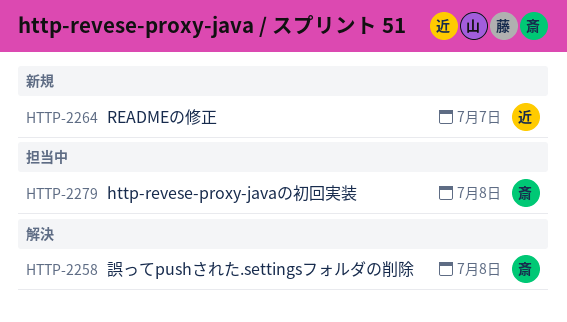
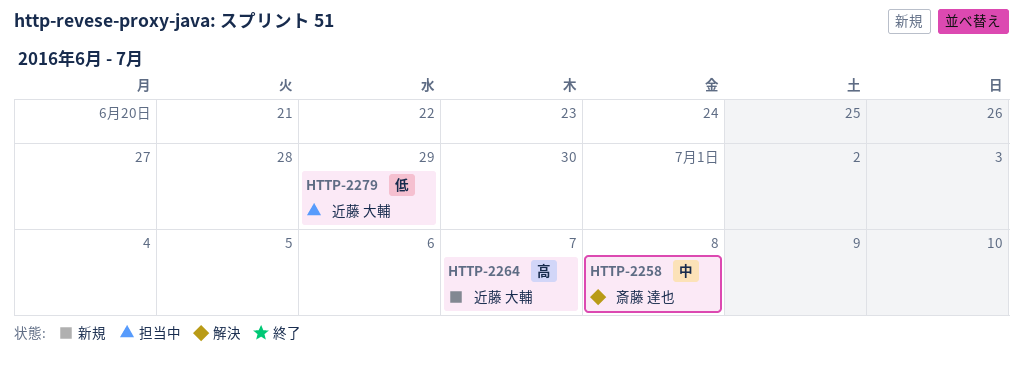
HTTP-2279, owner: 斎藤 達也 -> 近藤 大輔
HTTP-2279, due: Jul 8 -> Jun 29

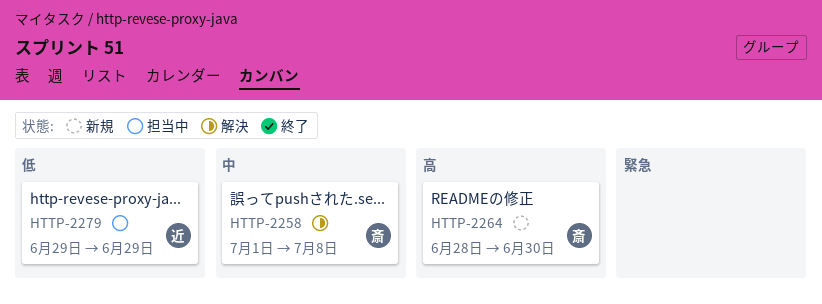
HTTP-2264, owner: 近藤 大輔 -> 斎藤 達也
HTTP-2264, due: Jul 7 -> Jun 30

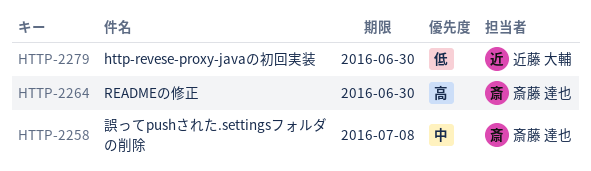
HTTP-2279, due: Jun 29 -> Jun 30

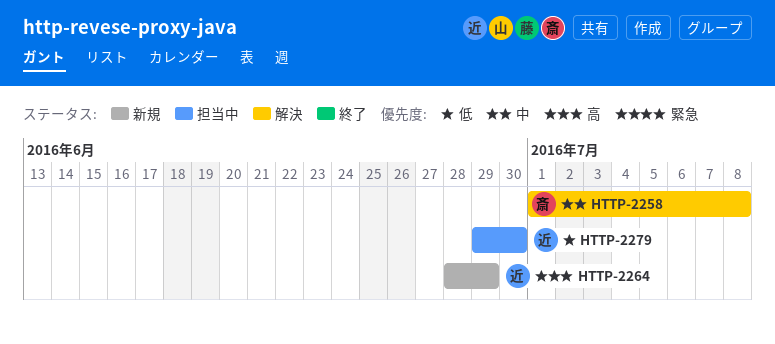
HTTP-2264, owner: 斎藤 達也 -> 近藤 大輔
HTTP-2264, due: Jun 30 -> Jun 29

